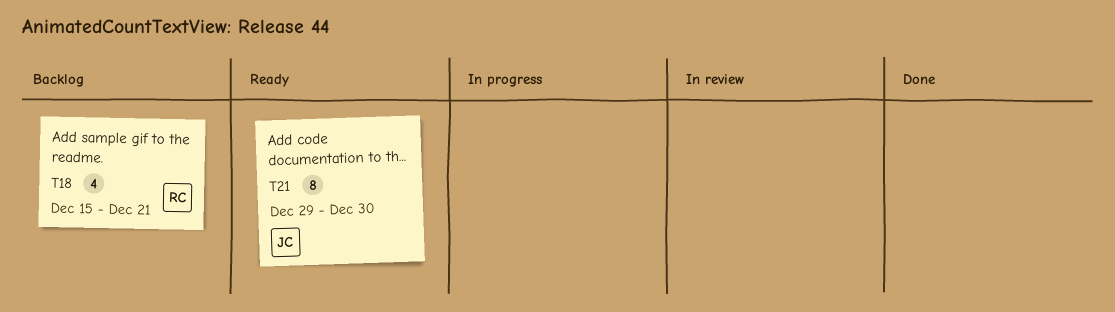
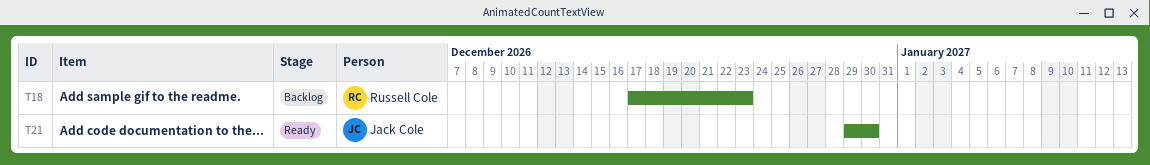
T18, start: Dec 15 -> Dec 17
T18, due: Dec 21 -> Dec 23

